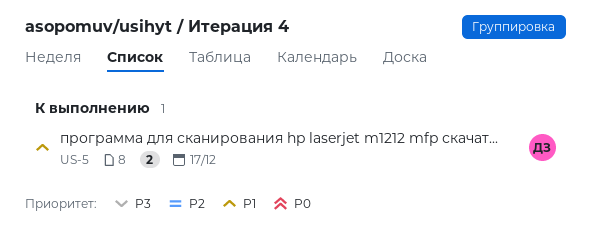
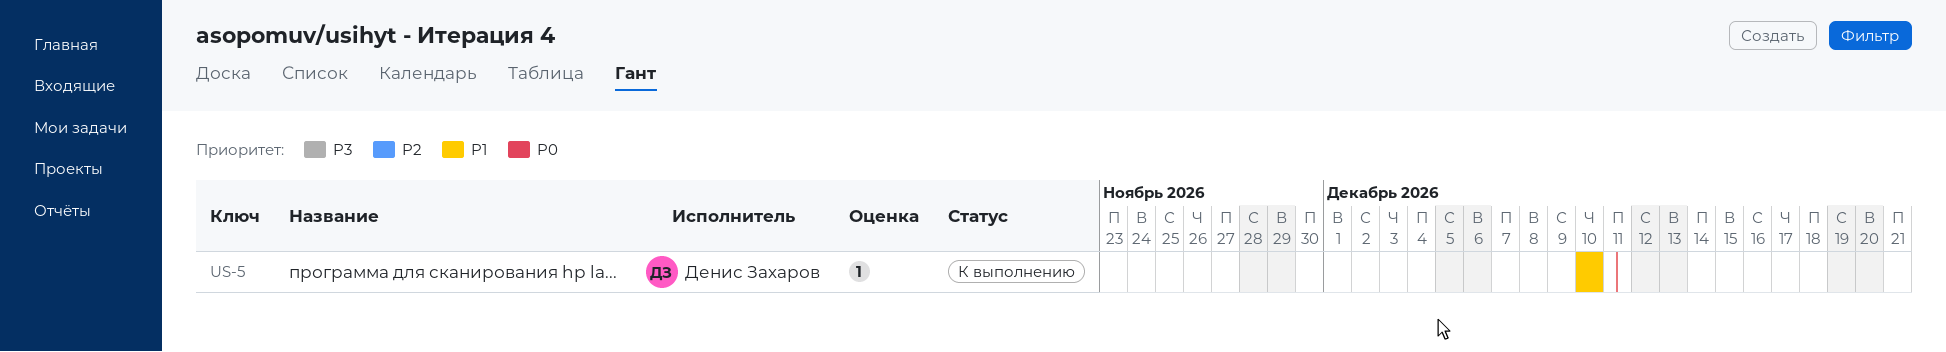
US-5, estimate: 2 -> 1
US-5, due: Dec 17 -> Dec 10

